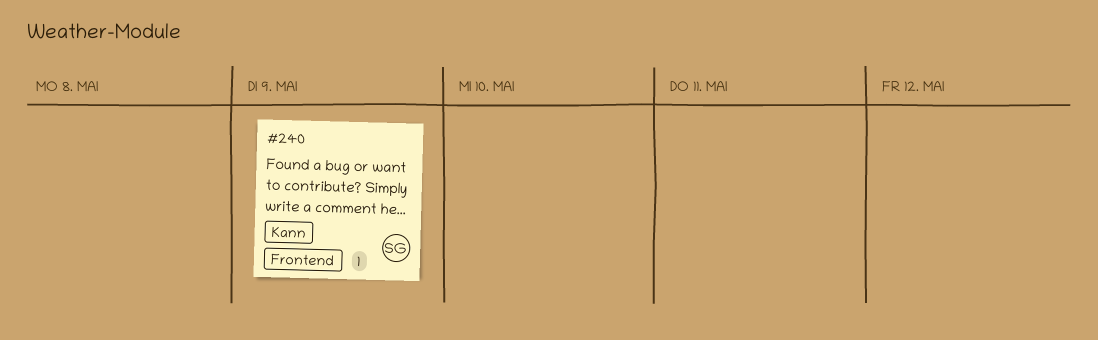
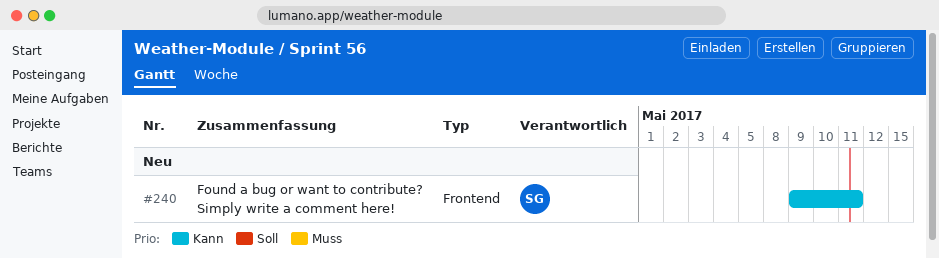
#240, due: May 9 -> May 11

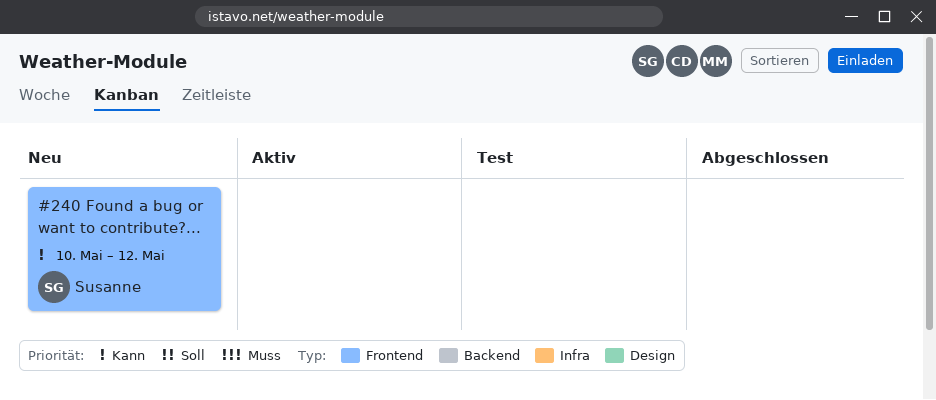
#240, start: May 9 -> May 10
#240, due: May 11 -> May 12

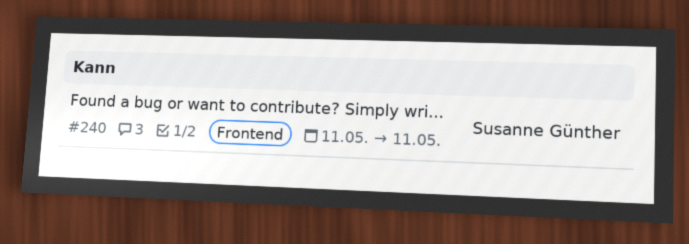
#240, start: May 10 -> May 11
#240, due: May 12 -> May 11

